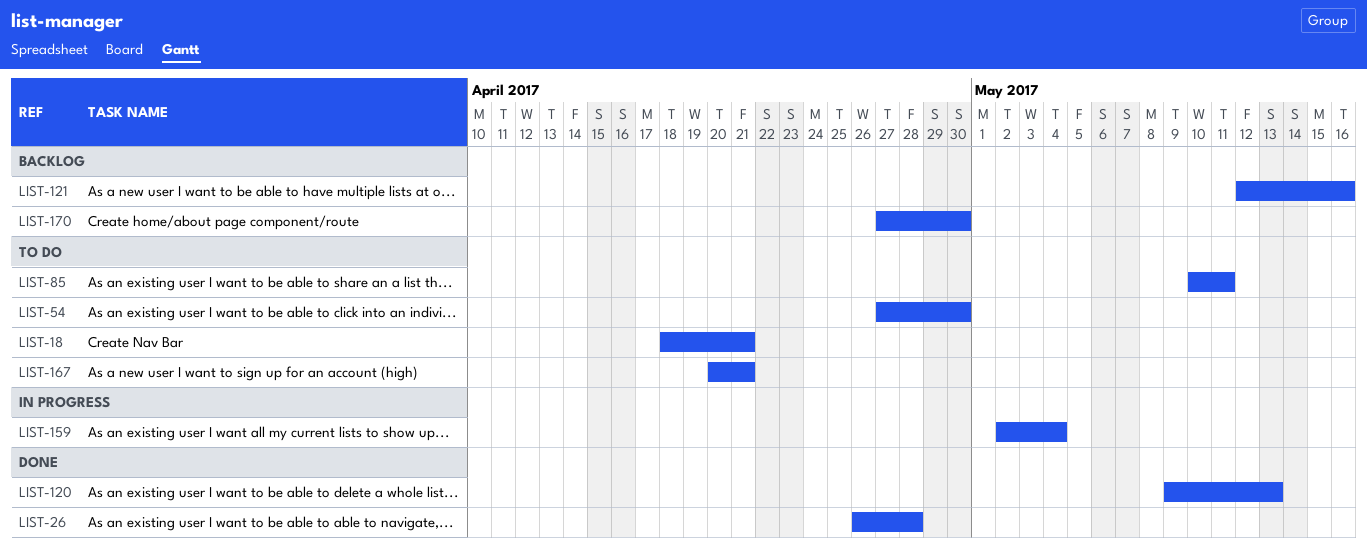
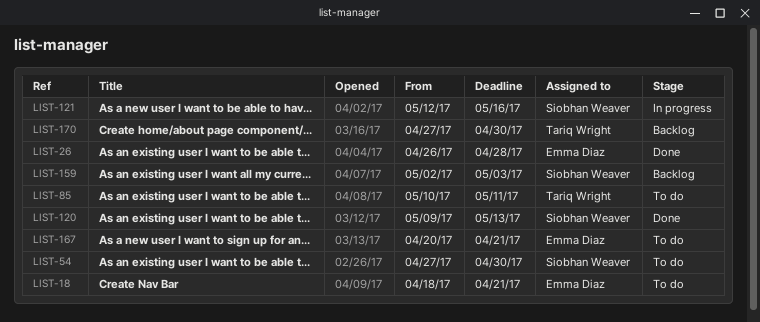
LIST-121, status: Backlog -> In progress
LIST-159, status: In progress -> Backlog
LIST-159, due: May 4 -> May 3

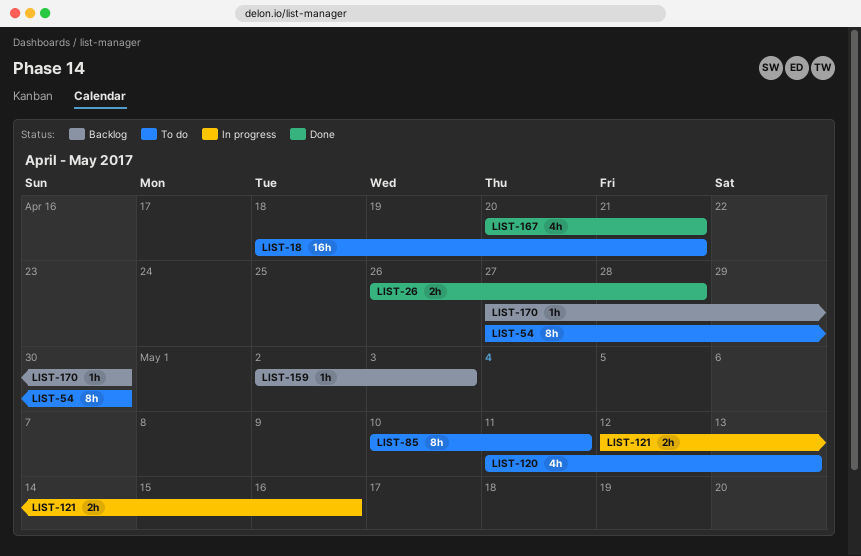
LIST-120, status: Done -> To do
LIST-120, start: May 9 -> May 11
LIST-167, status: To do -> Done

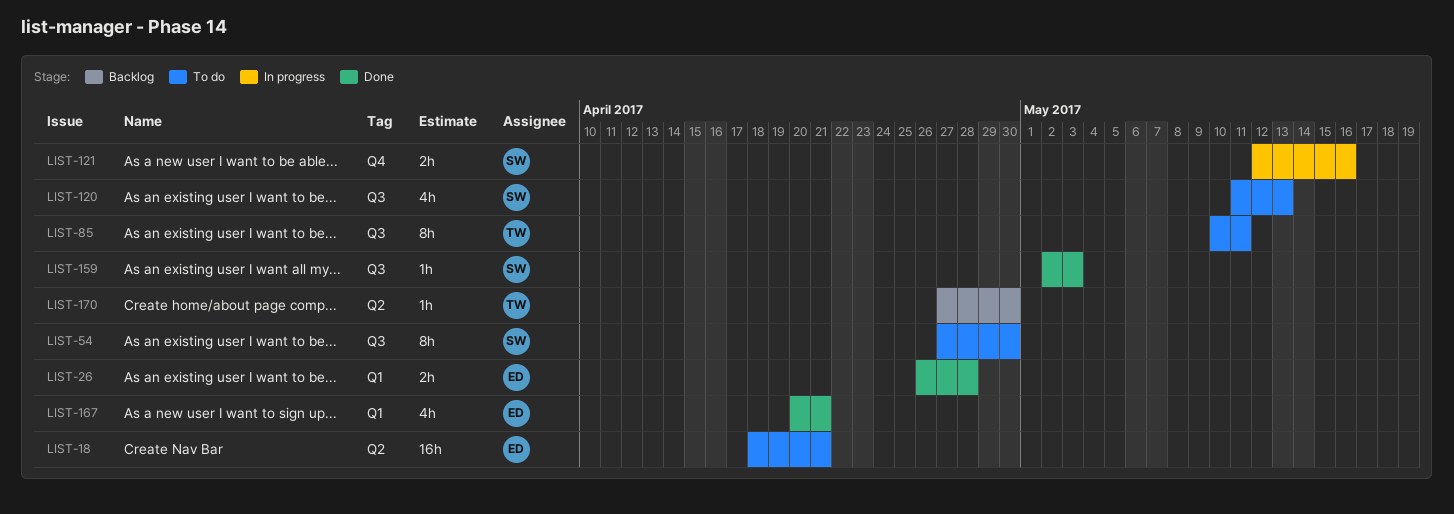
LIST-159, status: Backlog -> Done

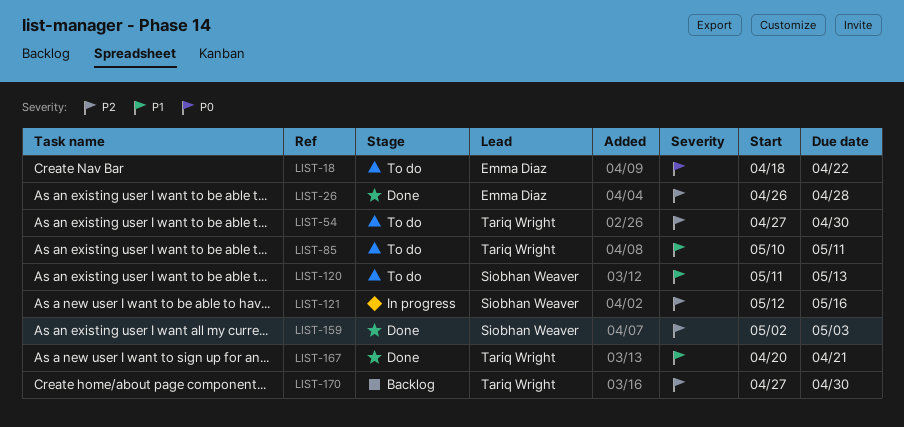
LIST-18, due: Apr 21 -> Apr 22
LIST-54, owner: Siobhan Weaver -> Tariq Wright
LIST-167, owner: Emma Diaz -> Tariq Wright

